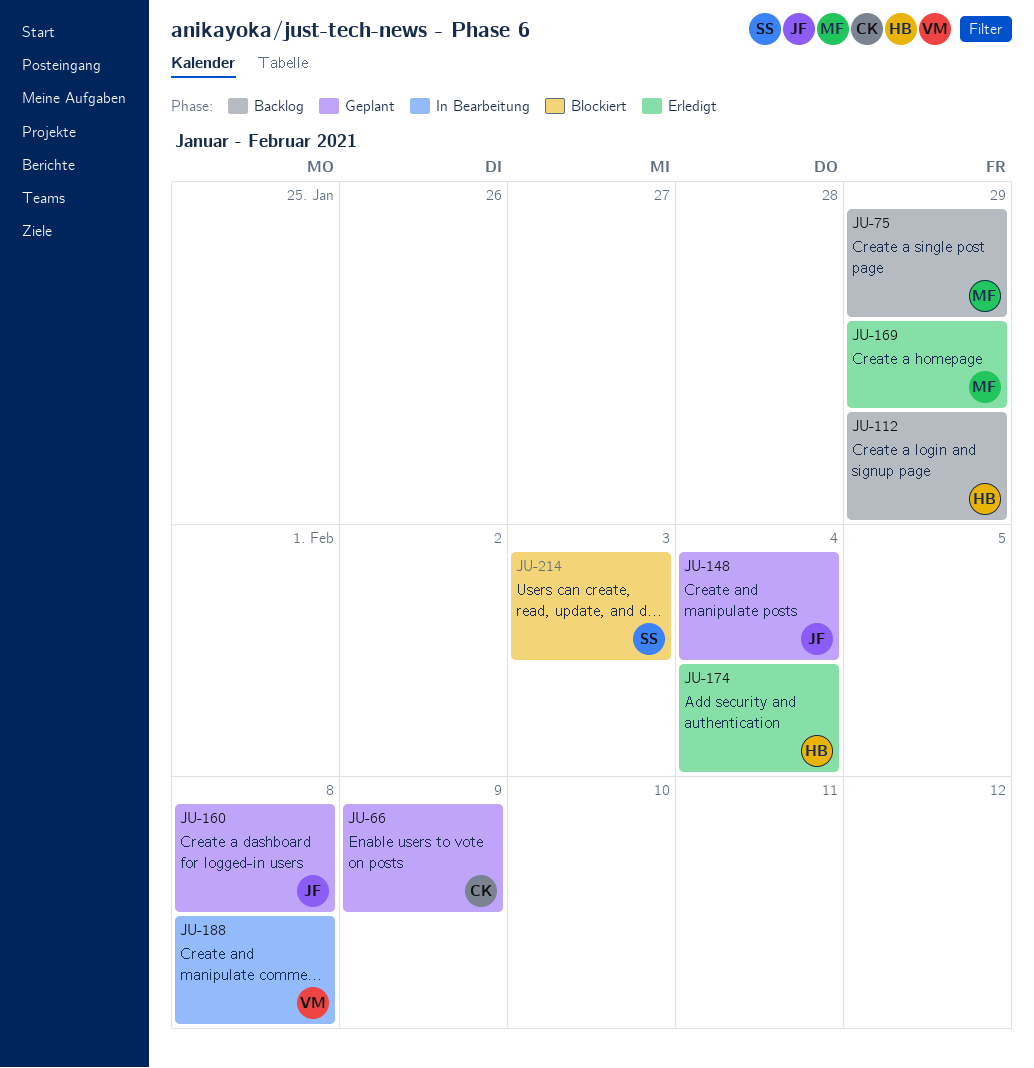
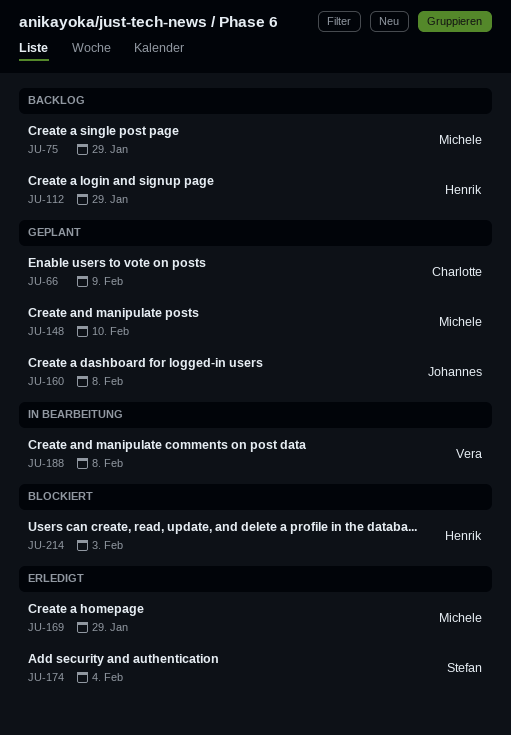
JU-148, owner: Johannes -> Michele
JU-148, due: Feb 4 -> Feb 10
JU-174, owner: Henrik -> Stefan
JU-214, owner: Stefan -> Henrik

